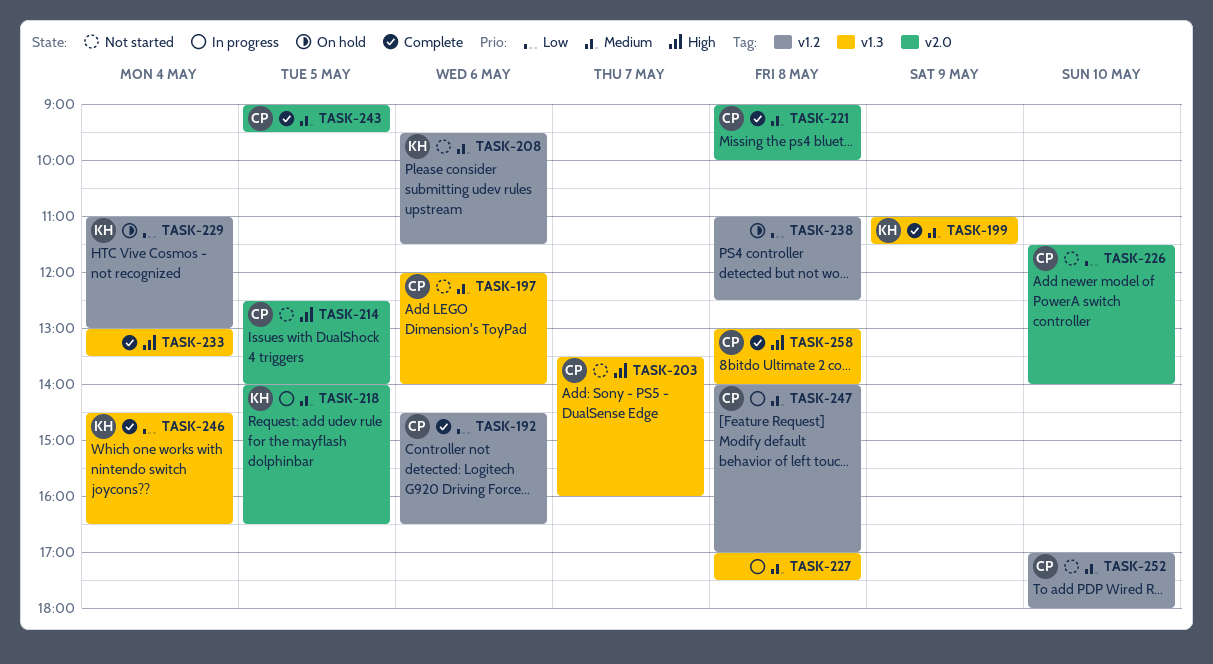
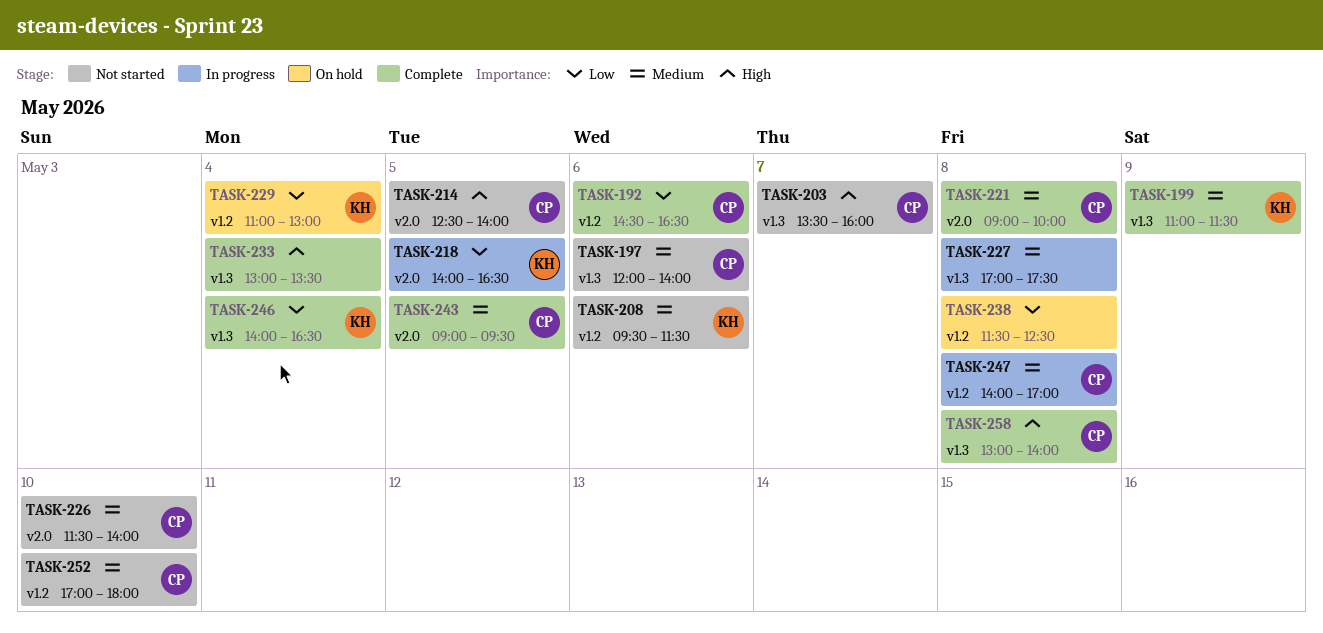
TASK-218, priority: Medium -> Low
TASK-226, priority: Low -> Medium
TASK-238, begins: 11:00 -> 11:30
TASK-246, begins: 14:30 -> 14:00

